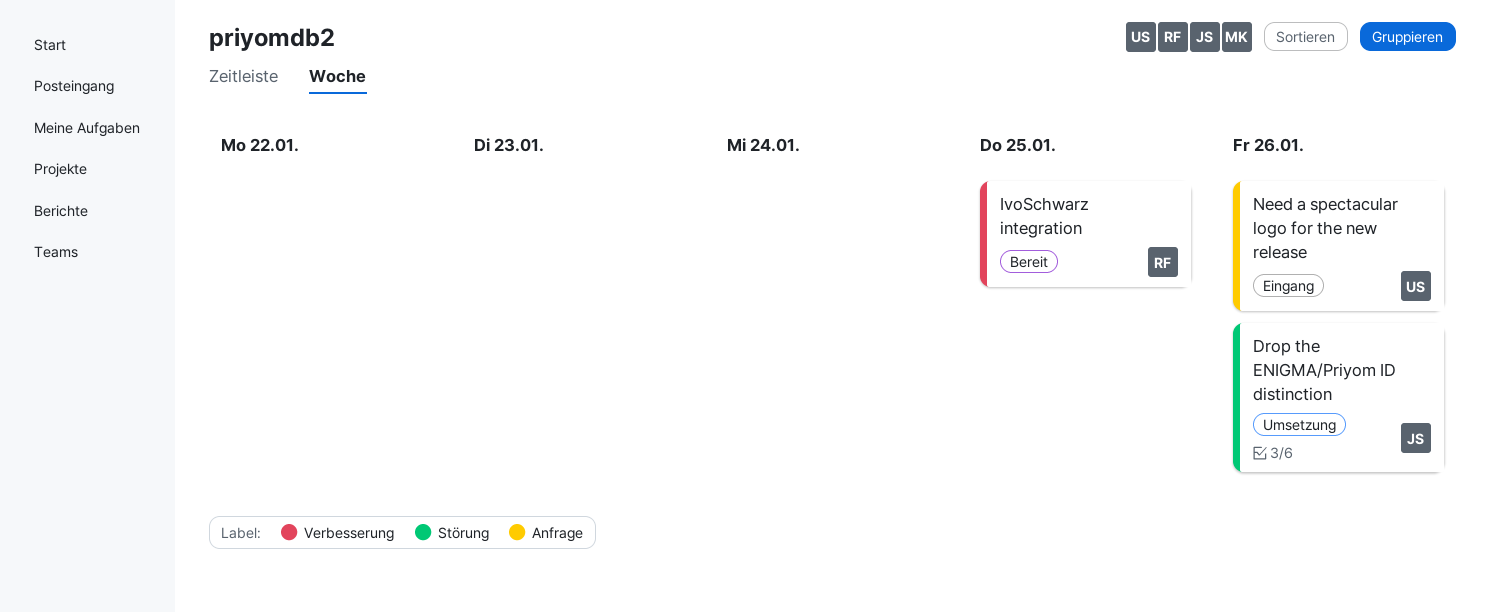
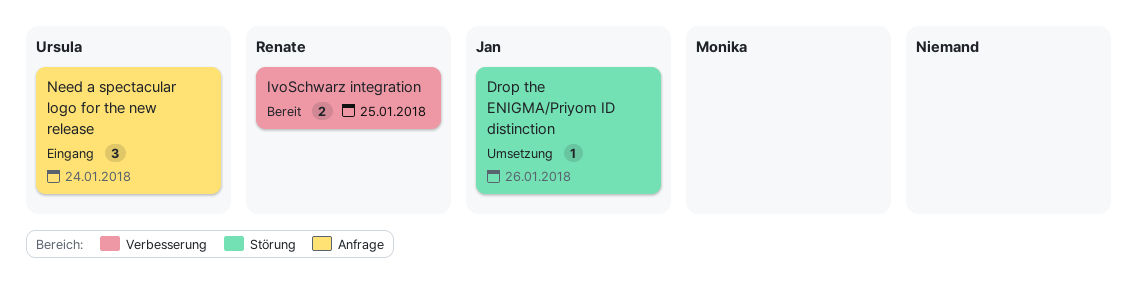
Need a spectacular logo for the new release, due: Jan 26 -> Jan 24

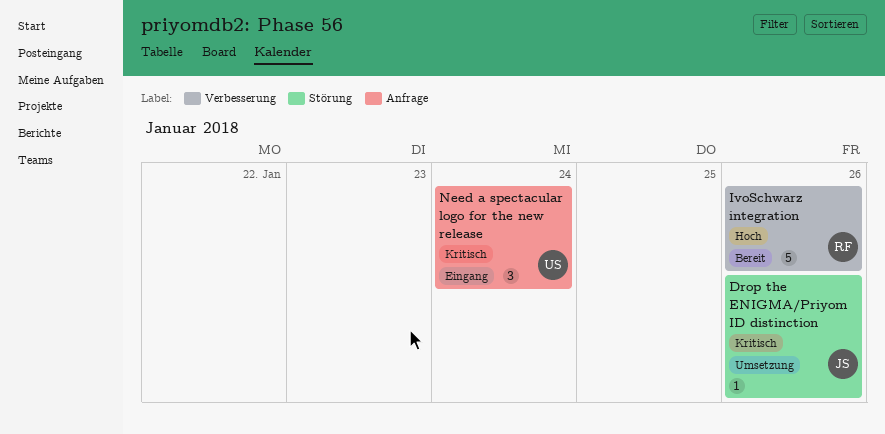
IvoSchwarz integration, estimate: 2 -> 5
IvoSchwarz integration, due: Jan 25 -> Jan 26

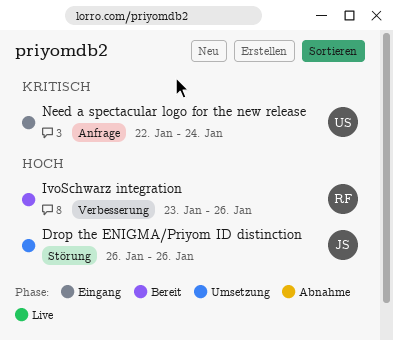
Drop the ENIGMA/Priyom ID distinction, priority: Kritisch -> Hoch

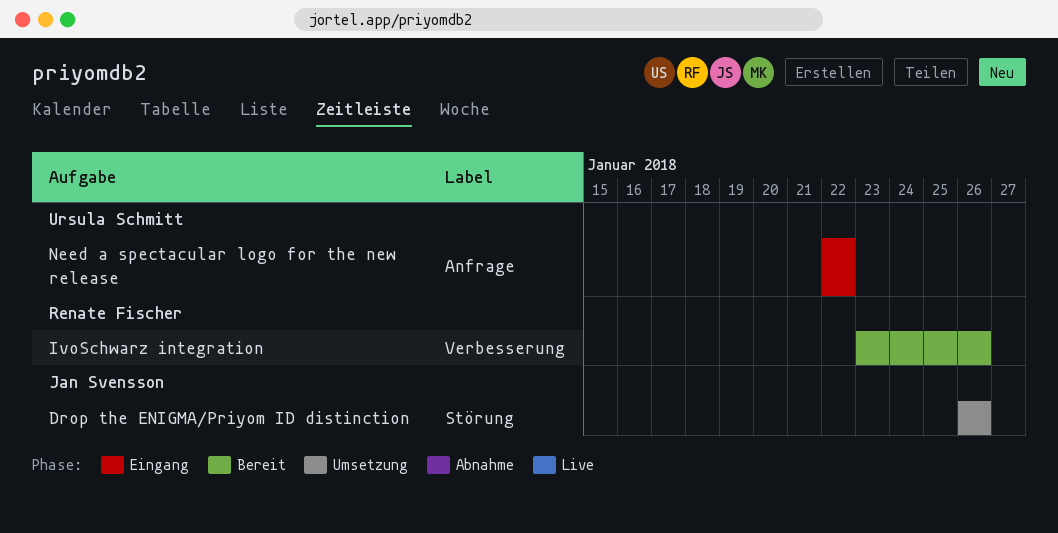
Need a spectacular logo for the new release, due: Jan 24 -> Jan 22

